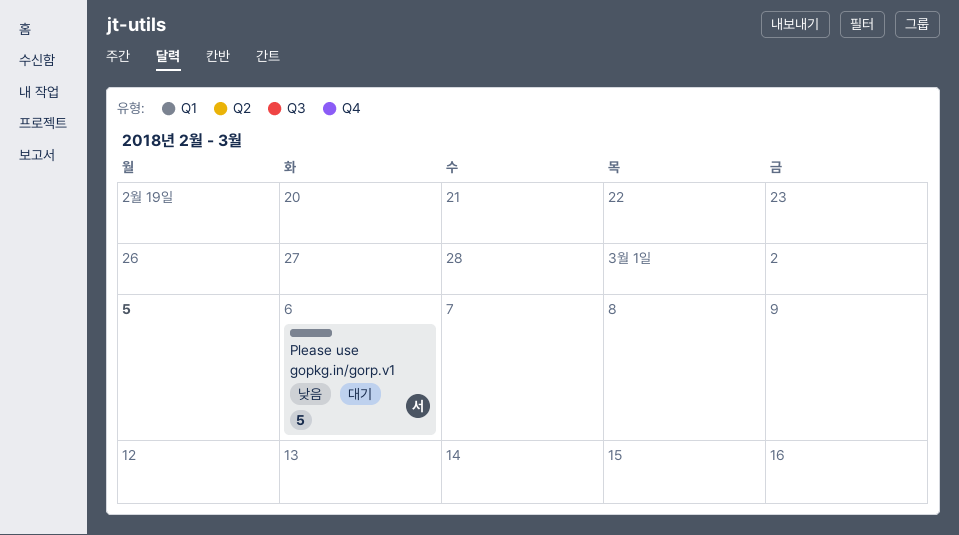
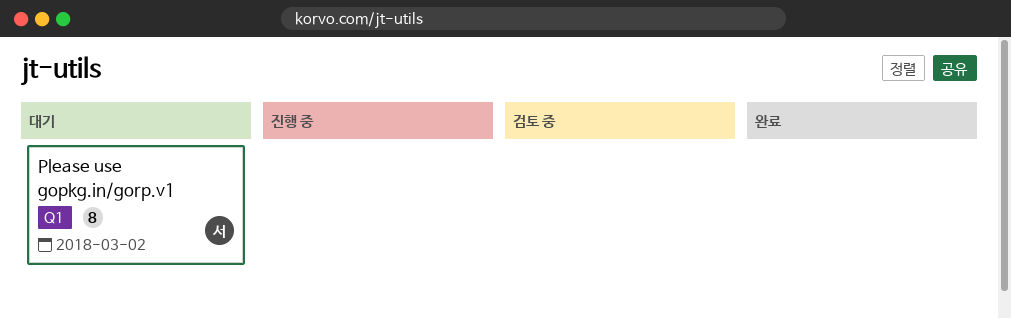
Please use gopkg.in/gorp.v1, estimate: 5 -> 8
Please use gopkg.in/gorp.v1, due: Mar 6 -> Mar 2

